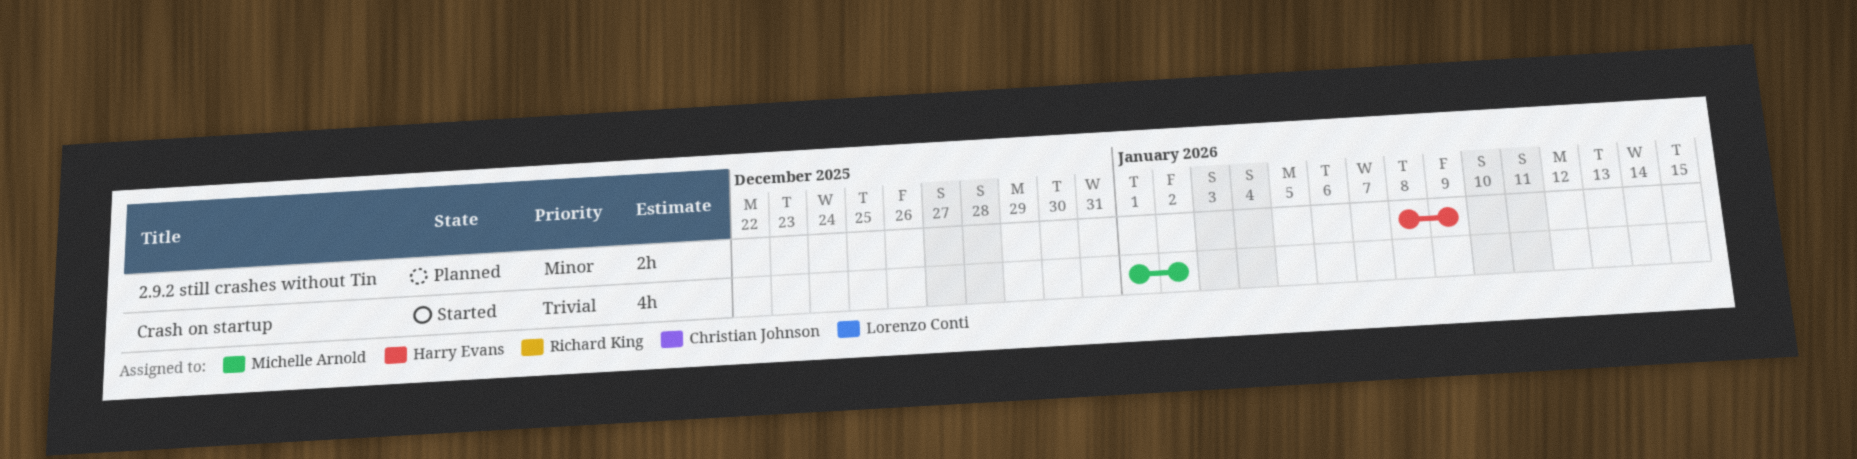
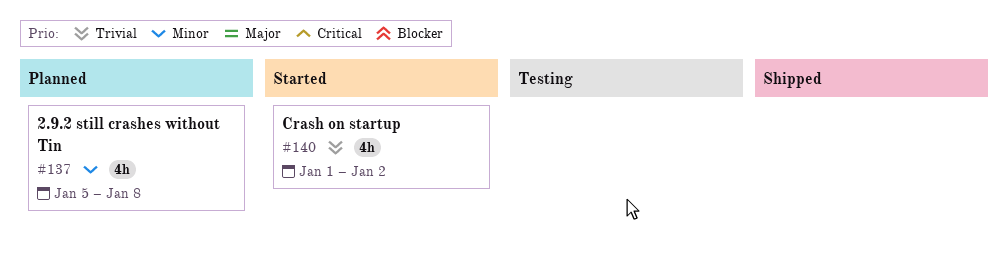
2.9.2 still crashes without Tin, estimate: 2h -> 4h
2.9.2 still crashes without Tin, start: Jan 8 -> Jan 5
2.9.2 still crashes without Tin, due: Jan 9 -> Jan 8

